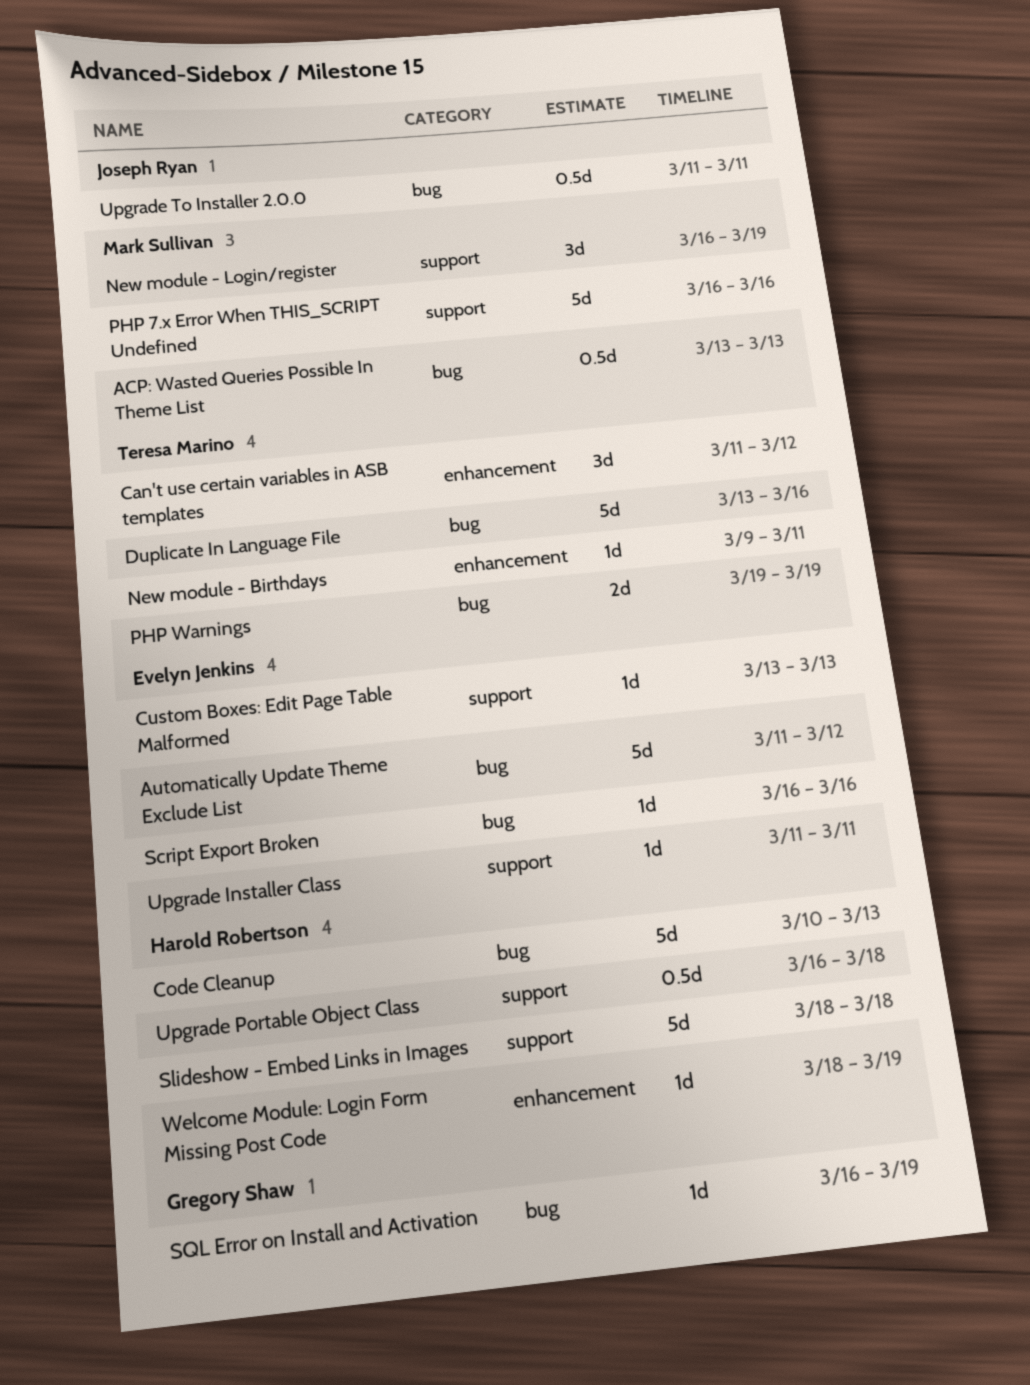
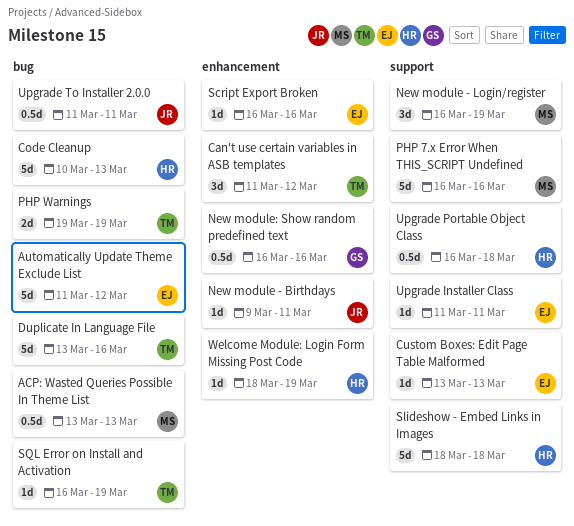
New module - Birthdays, owner: Teresa Marino -> Joseph Ryan
New module: Show random predefined text: none -> present
Script Export Broken, label: bug -> enhancement
SQL Error on Install and Activation, owner: Gregory Shaw -> Teresa Marino

